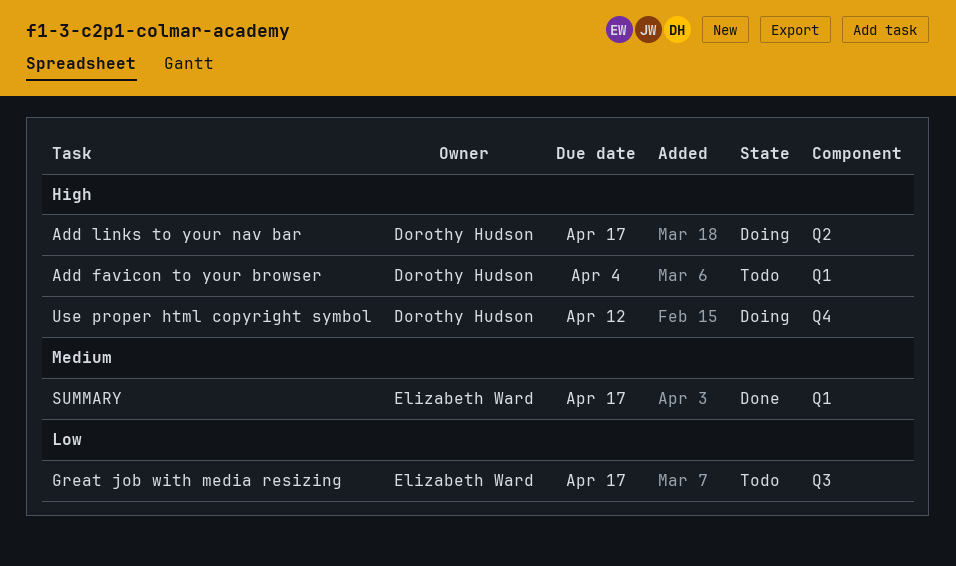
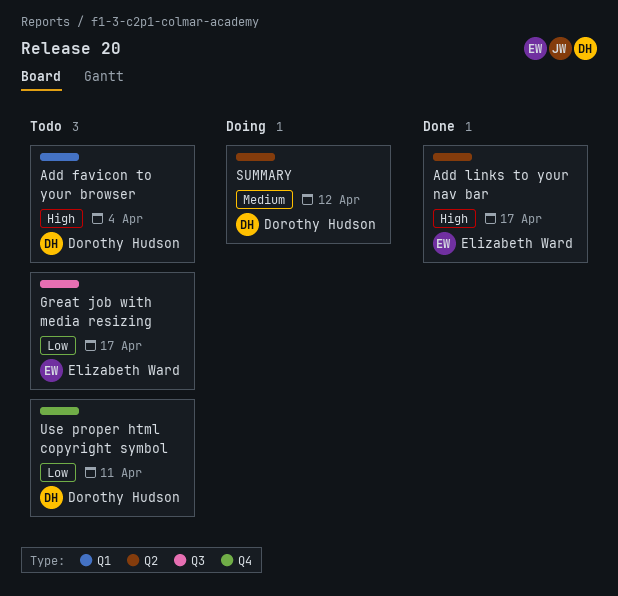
Add links to your nav bar, status: Doing -> Done
Add links to your nav bar, owner: Dorothy Hudson -> Elizabeth Ward
SUMMARY, status: Done -> Doing
SUMMARY, owner: Elizabeth Ward -> Dorothy Hudson
SUMMARY, label: Q1 -> Q2
SUMMARY, due: Apr 17 -> Apr 12
Use proper html copyright symbol, status: Doing -> Todo
Use proper html copyright symbol, priority: High -> Low
Use proper html copyright symbol, due: Apr 12 -> Apr 11

